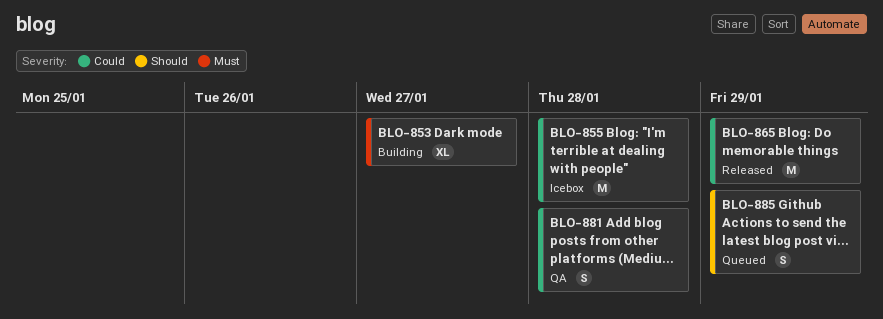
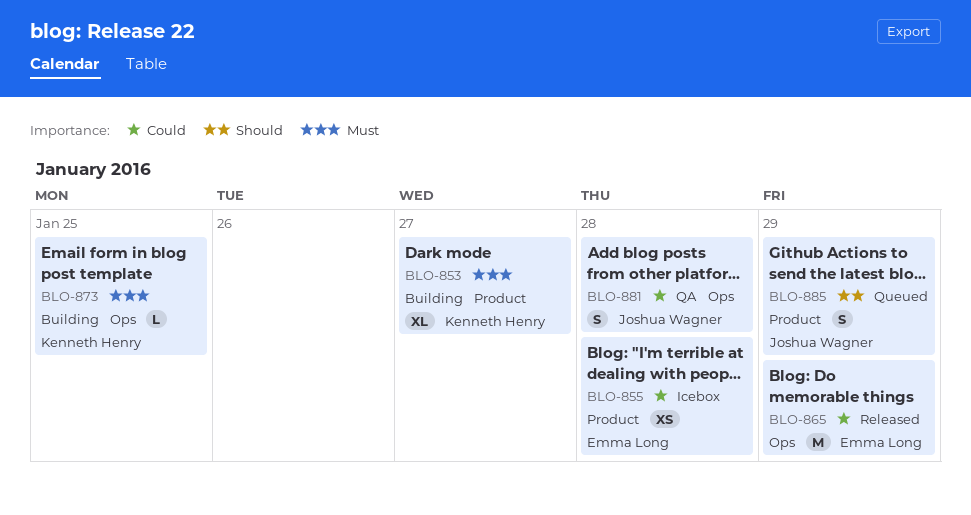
BLO-855, estimate: M -> XS
BLO-873: none -> present

